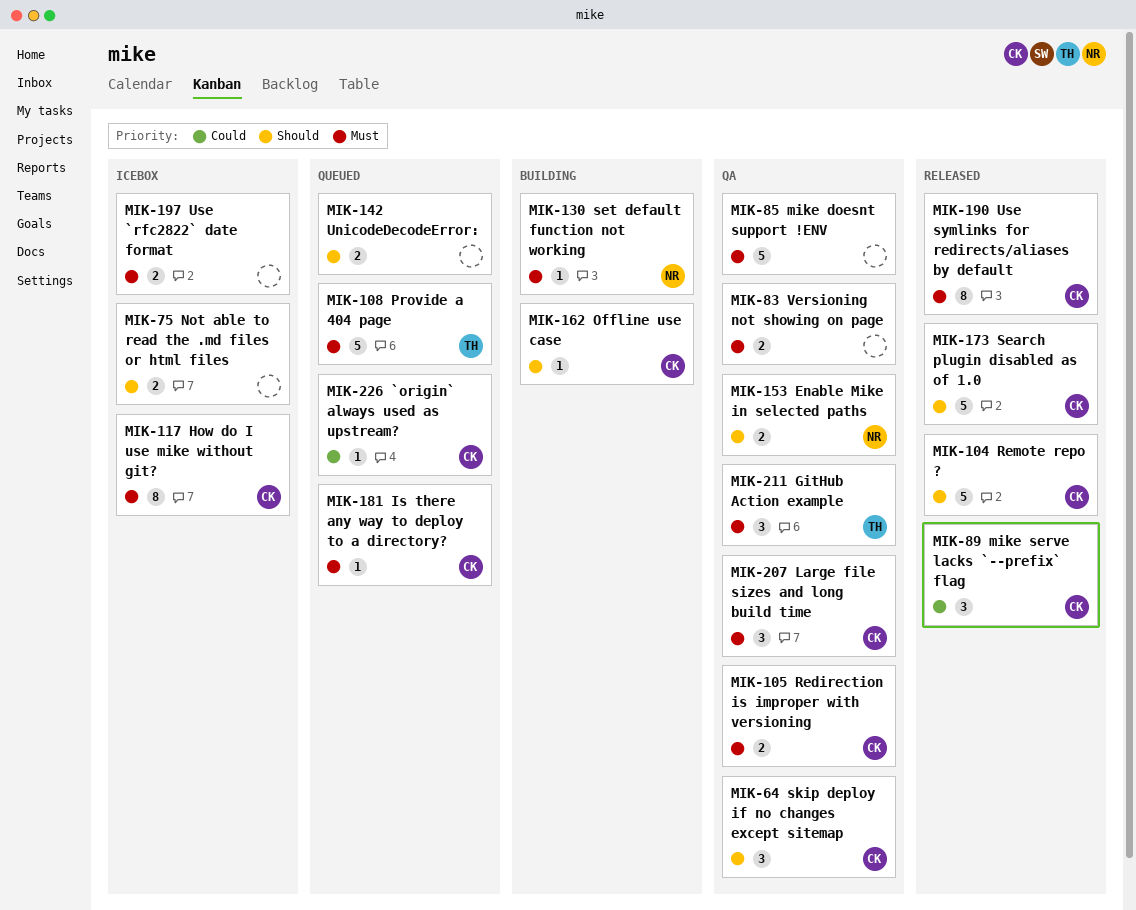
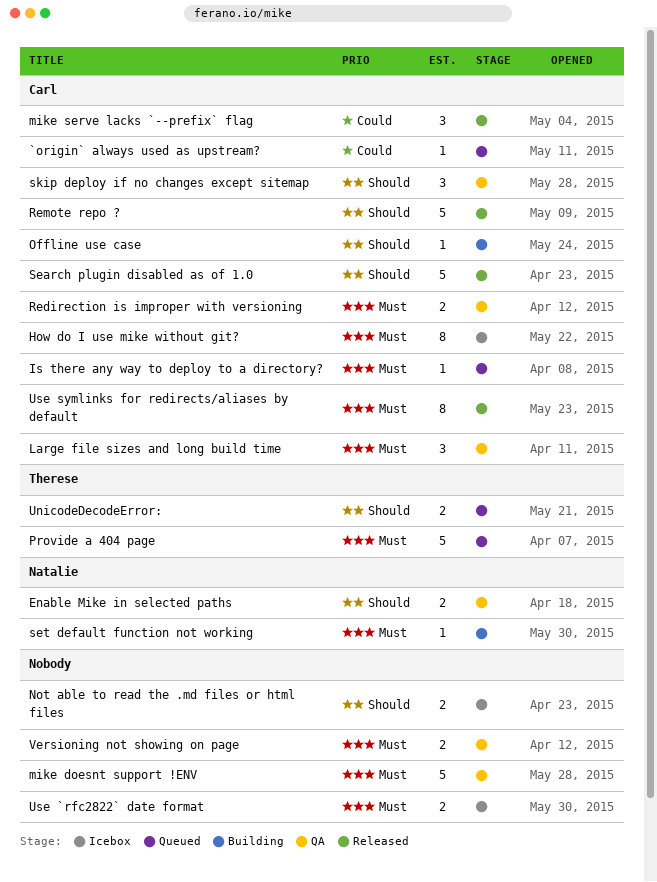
GitHub Action example: present -> none
UnicodeDecodeError:, owner: none -> Therese

